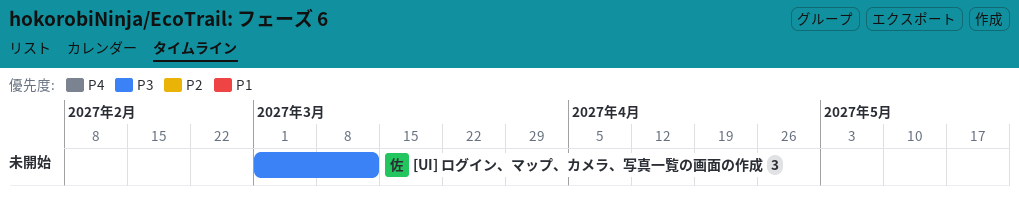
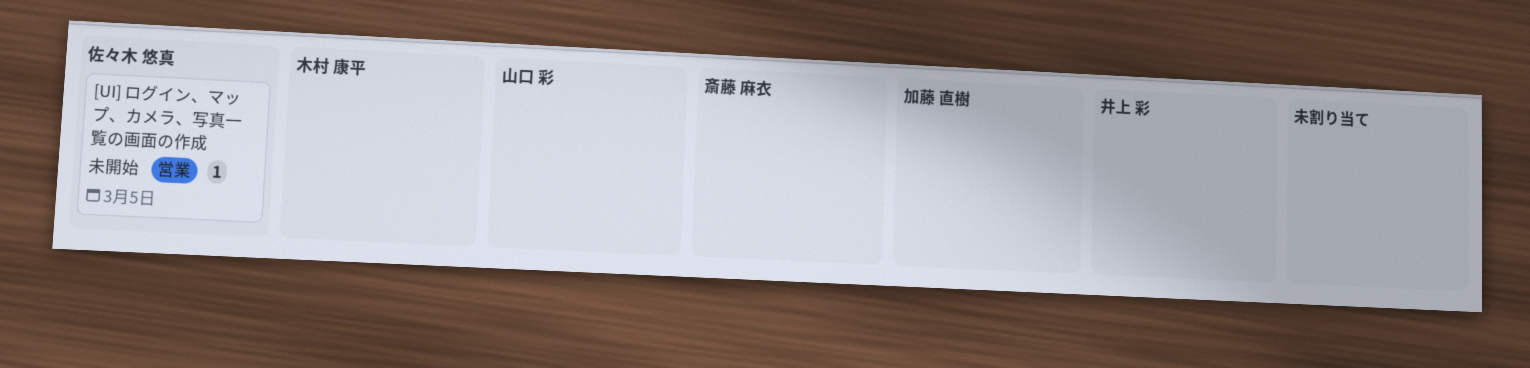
[UI] ログイン、マップ、カメラ、写真一覧の画面の作成, estimate: 3 -> 1
[UI] ログイン、マップ、カメラ、写真一覧の画面の作成, due: Mar 12 -> Mar 5

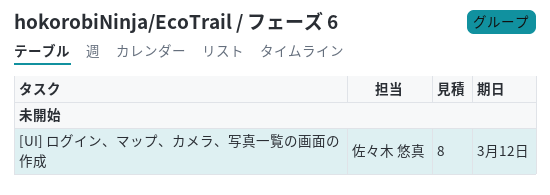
[UI] ログイン、マップ、カメラ、写真一覧の画面の作成, estimate: 1 -> 8
[UI] ログイン、マップ、カメラ、写真一覧の画面の作成, due: Mar 5 -> Mar 12

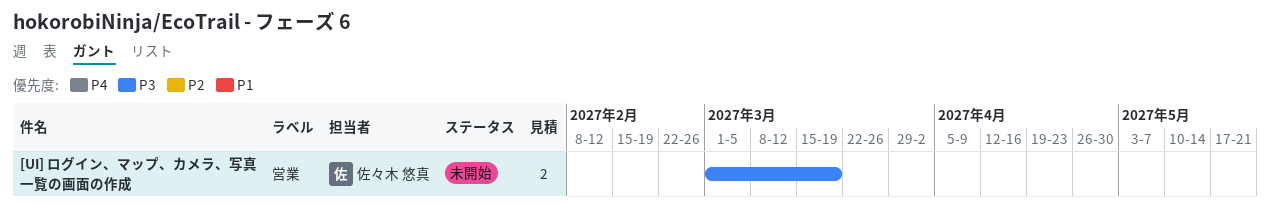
[UI] ログイン、マップ、カメラ、写真一覧の画面の作成, estimate: 8 -> 2
[UI] ログイン、マップ、カメラ、写真一覧の画面の作成, due: Mar 12 -> Mar 19

